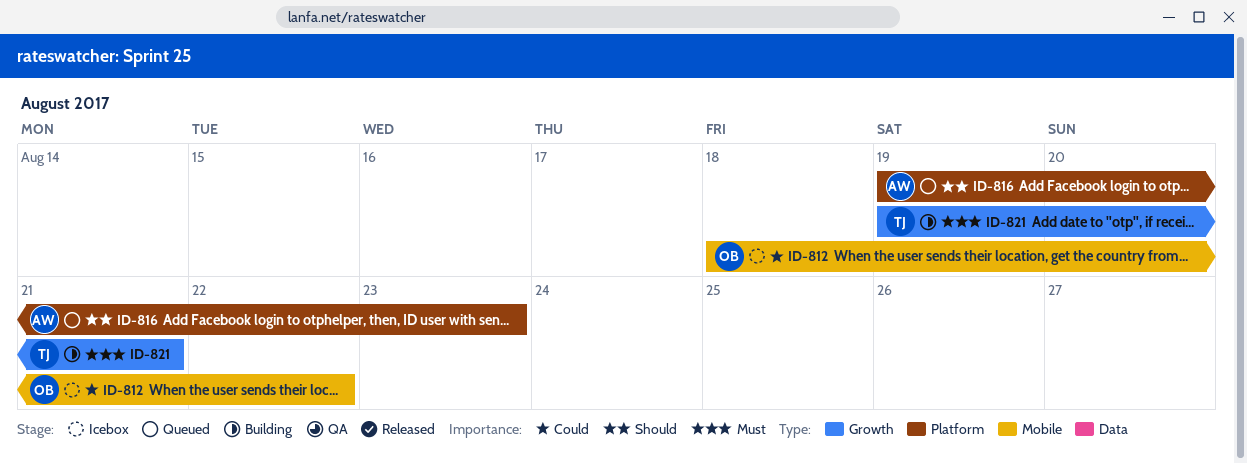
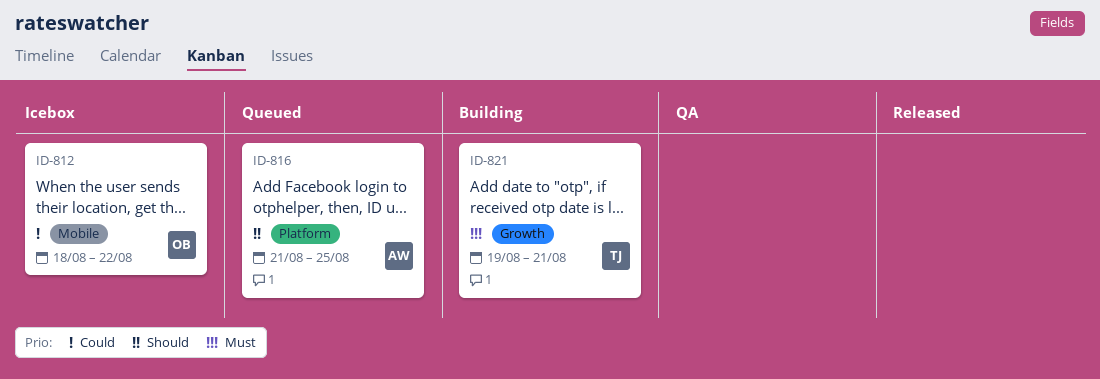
ID-816, start: Aug 19 -> Aug 21
ID-816, due: Aug 23 -> Aug 25

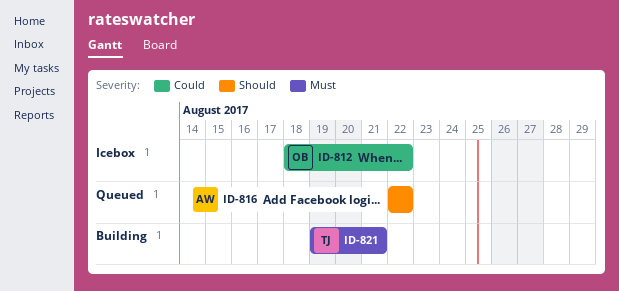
ID-816, start: Aug 21 -> Aug 22
ID-816, due: Aug 25 -> Aug 22

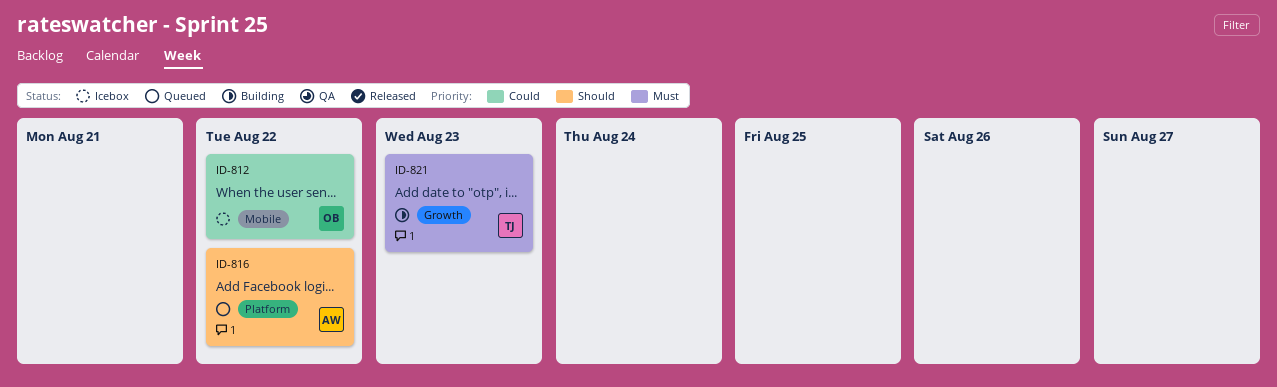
ID-821, due: Aug 21 -> Aug 23

